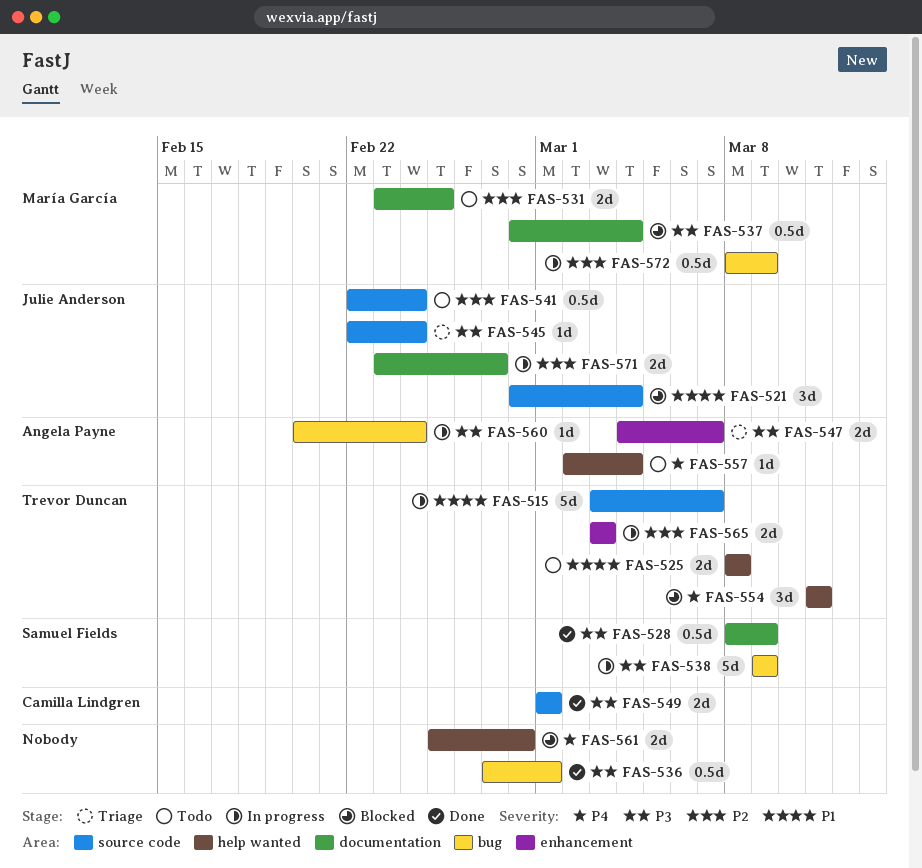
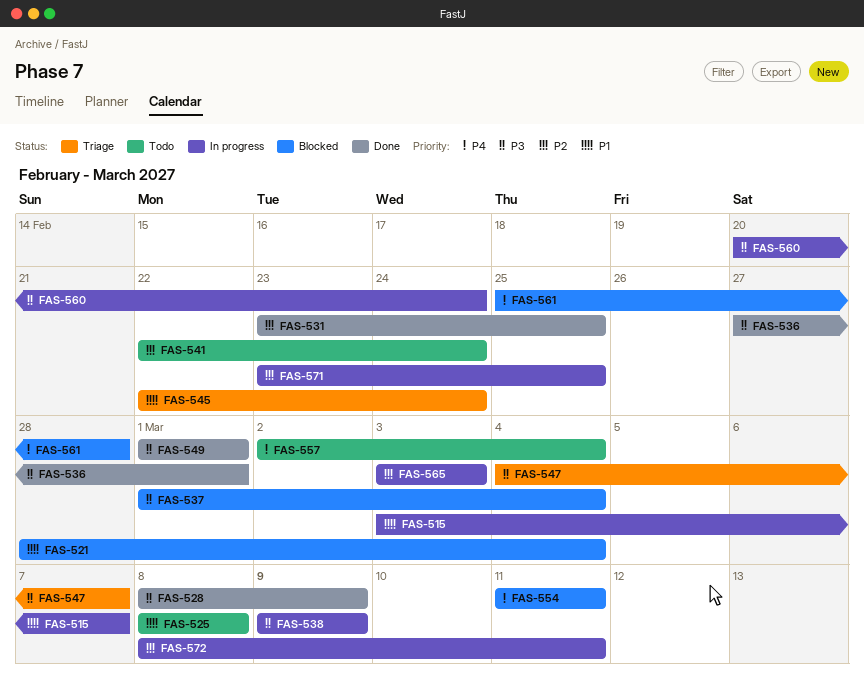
FAS-531, status: Todo -> Done
FAS-537, start: Feb 28 -> Mar 1
FAS-545, priority: P3 -> P1
FAS-571, due: Feb 27 -> Feb 25
FAS-572, due: Mar 9 -> Mar 11

